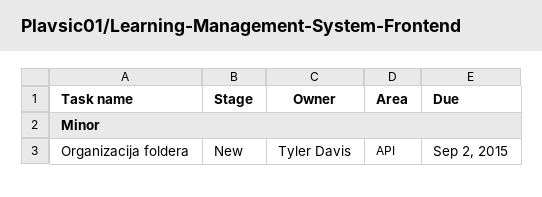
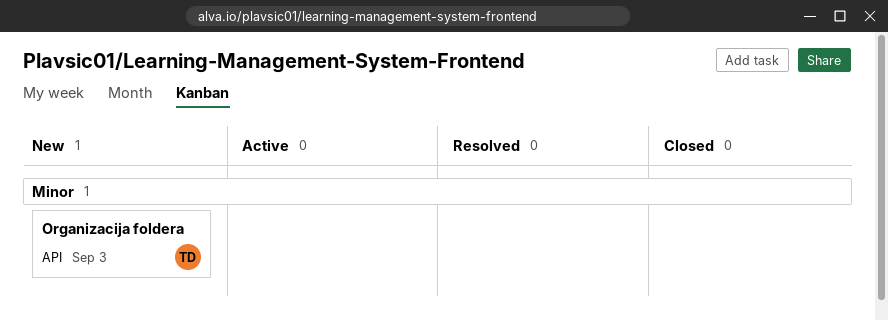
Organizacija foldera, due: Sep 2 -> Sep 3

